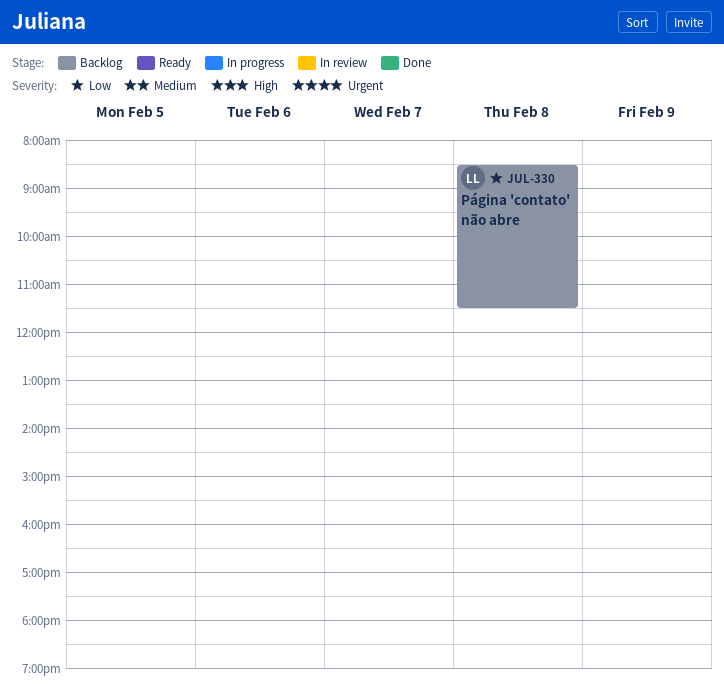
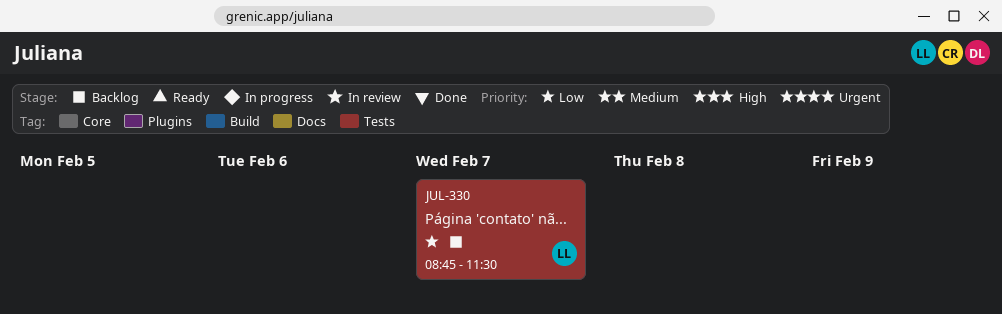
JUL-330, day: Feb 8 -> Feb 7
JUL-330, begins: 08:30 -> 08:45

